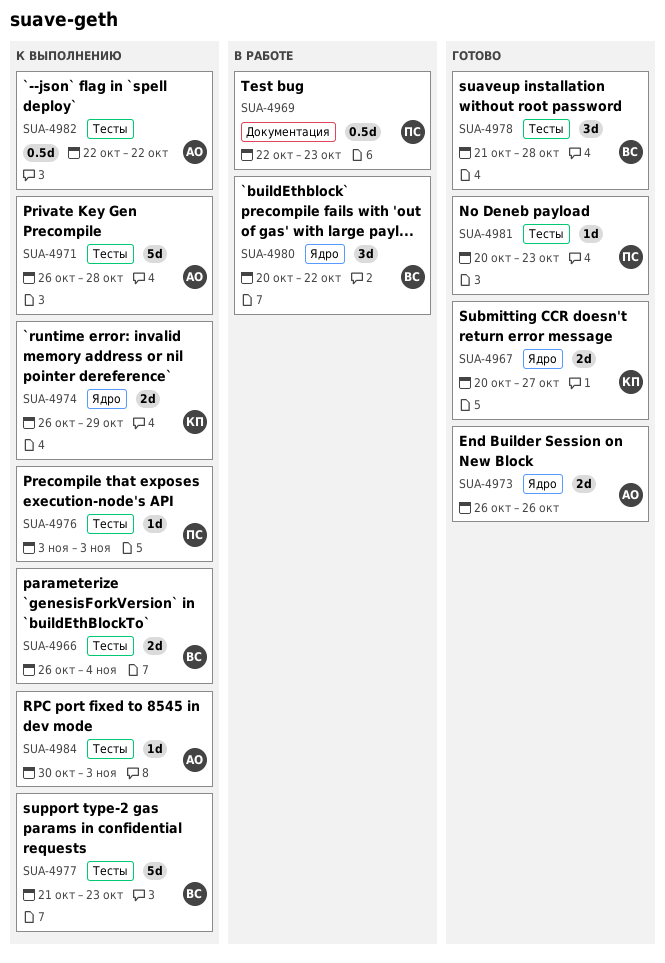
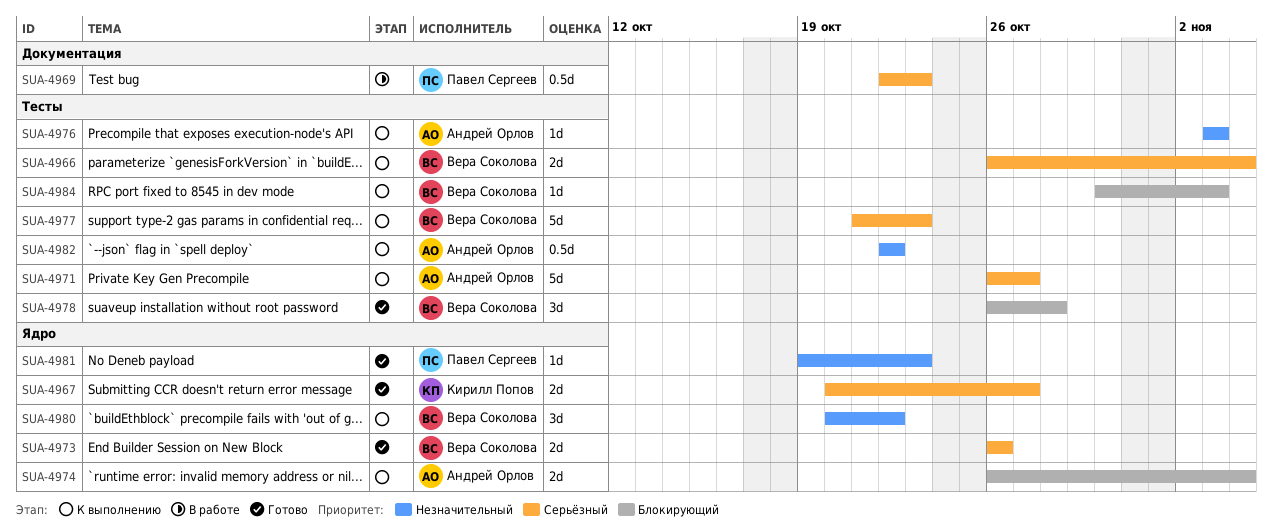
SUA-4971, due: Oct 28 -> Oct 27
SUA-4973, owner: Андрей Орлов -> Вера Соколова
SUA-4974, owner: Кирилл Попов -> Андрей Орлов
SUA-4974, due: Oct 29 -> Nov 4
SUA-4976, owner: Павел Сергеев -> Андрей Орлов
SUA-4978, start: Oct 21 -> Oct 26
SUA-4980, status: В работе -> К выполнению
SUA-4981, label: Тесты -> Ядро
SUA-4981, start: Oct 20 -> Oct 19
SUA-4984, owner: Андрей Орлов -> Вера Соколова

